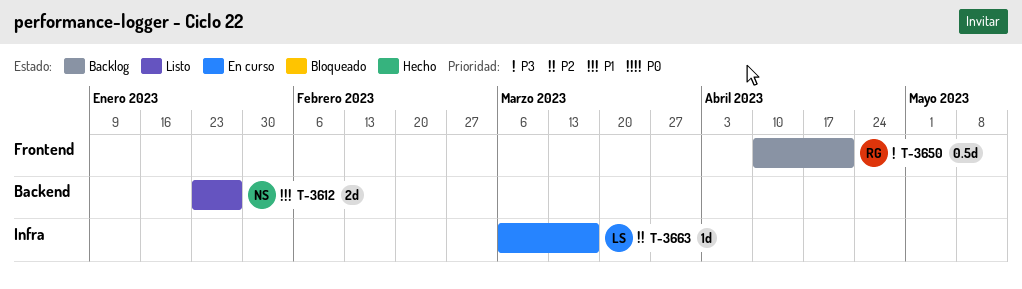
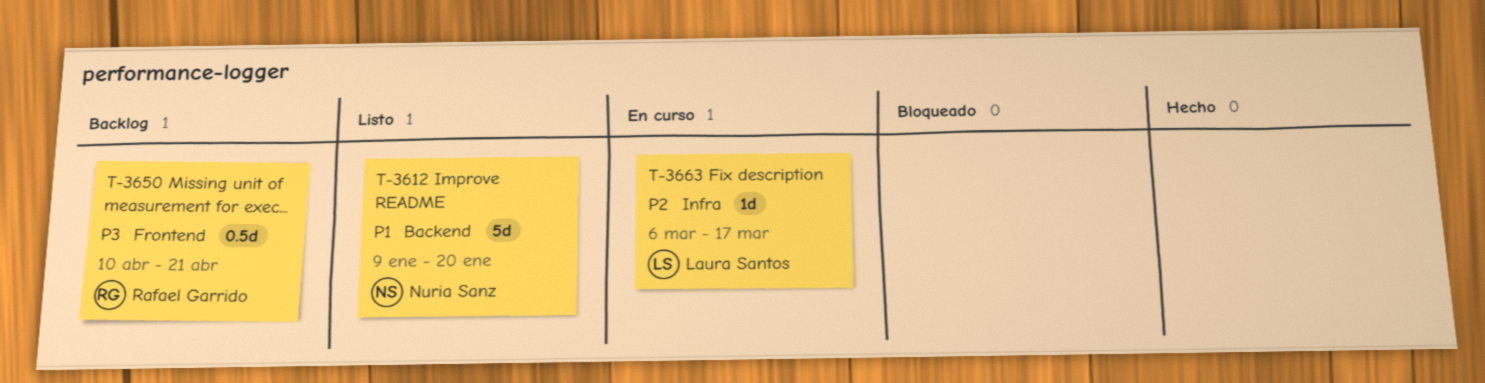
T-3612, estimate: 2d -> 5d
T-3612, start: Jan 23 -> Jan 9
T-3612, due: Jan 27 -> Jan 20

